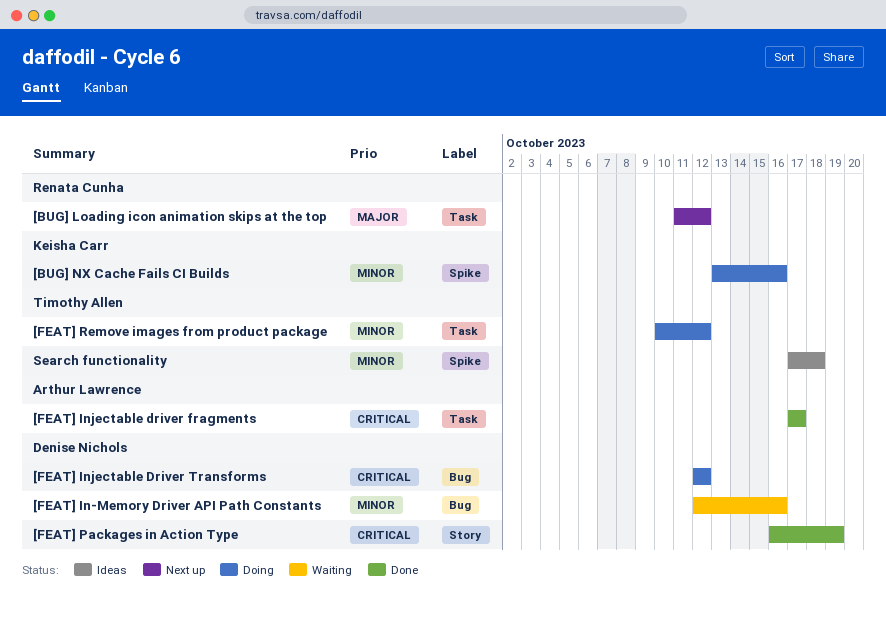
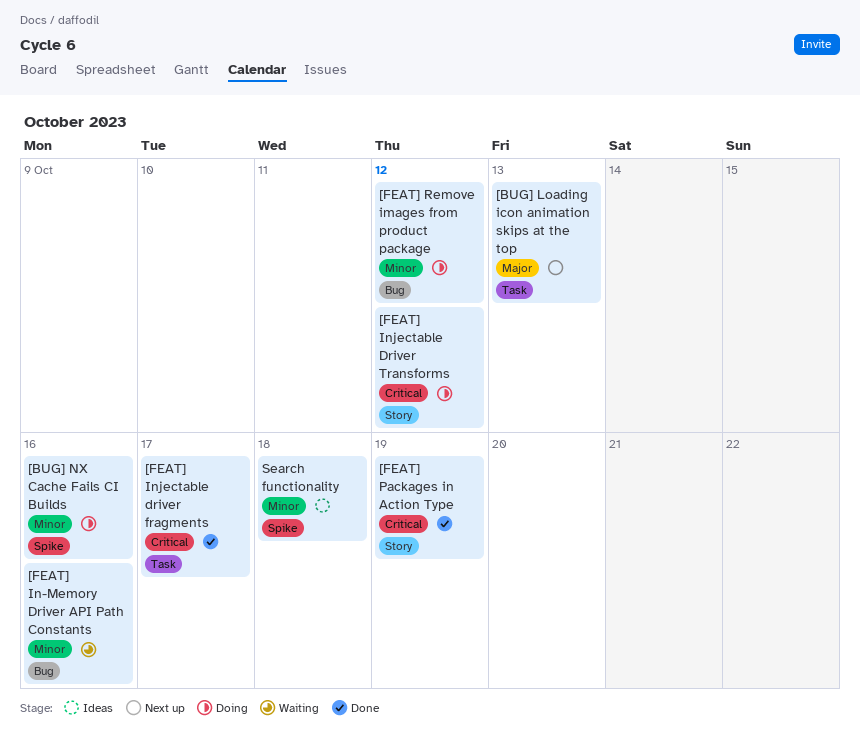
[BUG] Loading icon animation skips at the top, due: Oct 12 -> Oct 13
[FEAT] Injectable Driver Transforms, label: Bug -> Story
[FEAT] Remove images from product package, label: Task -> Bug

